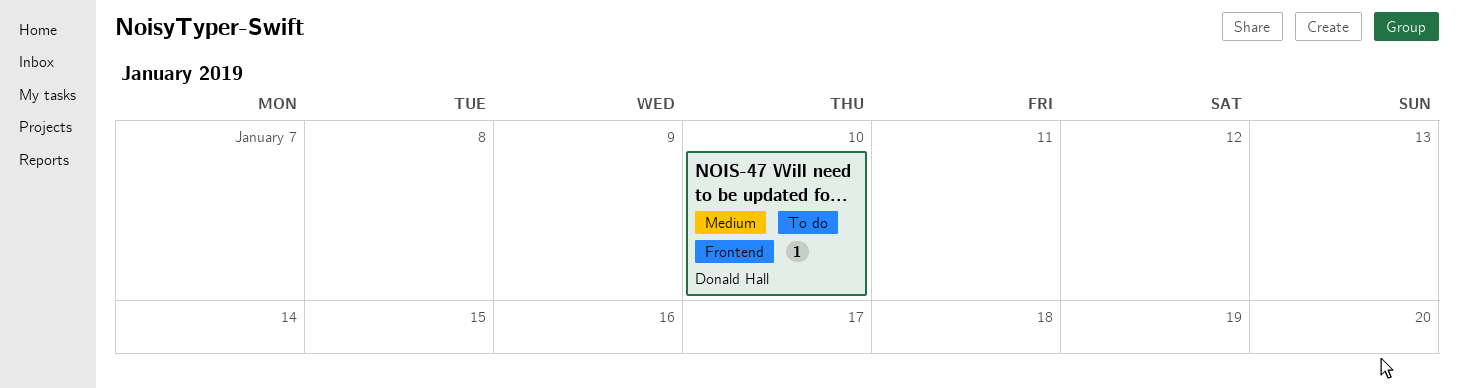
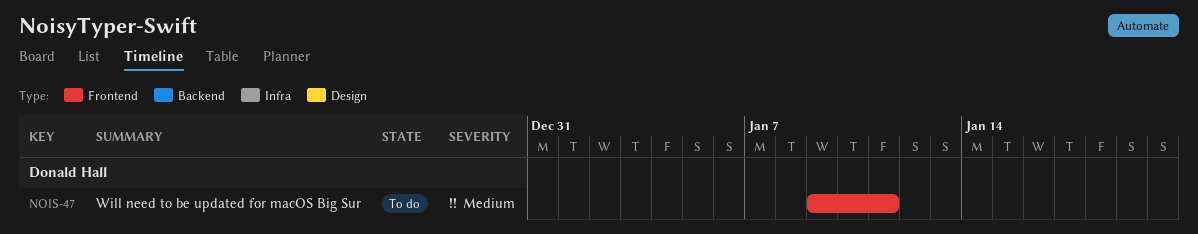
NOIS-47, due: Jan 10 -> Jan 11

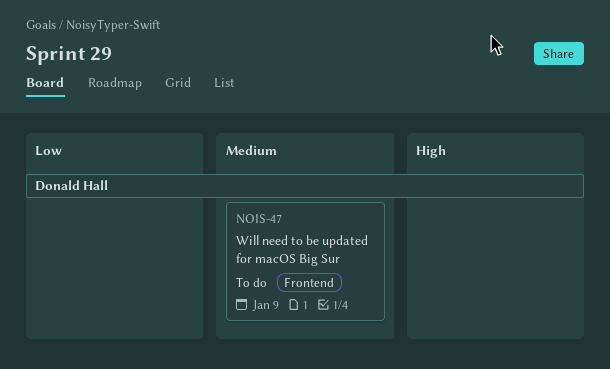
NOIS-47, due: Jan 11 -> Jan 9

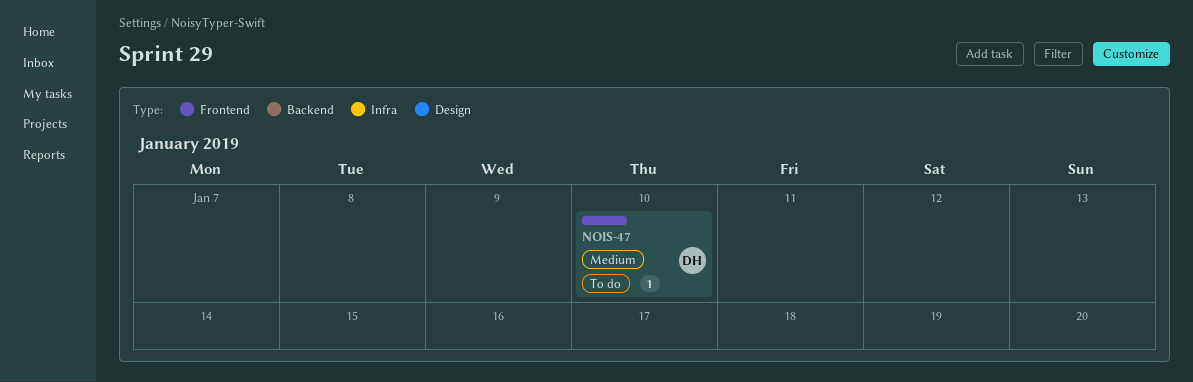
NOIS-47, due: Jan 9 -> Jan 10

